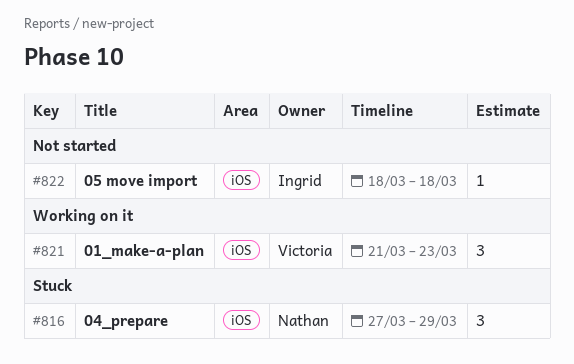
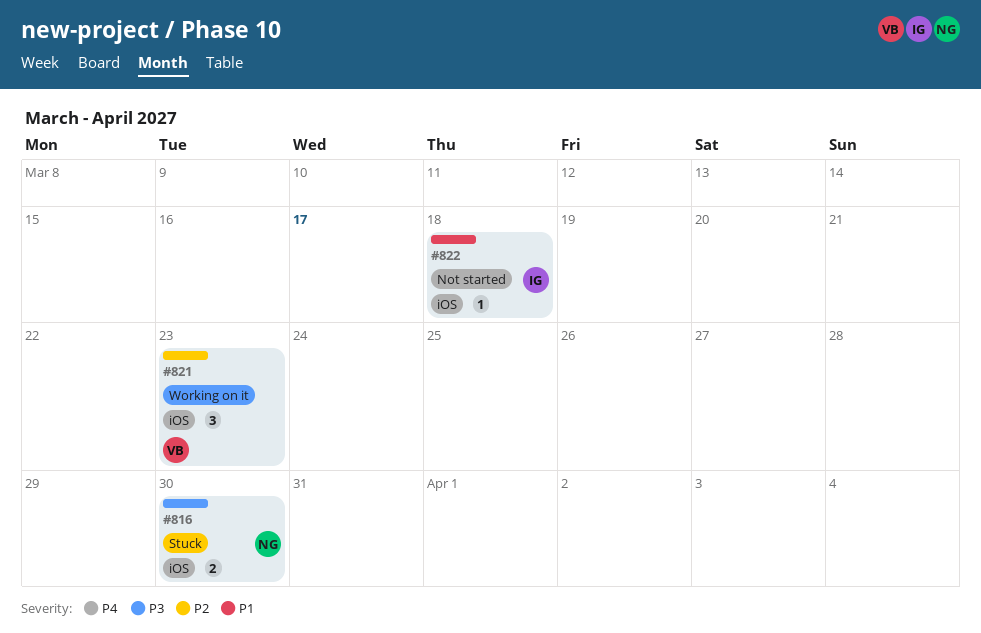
#816, estimate: 3 -> 2
#816, due: Mar 29 -> Mar 30

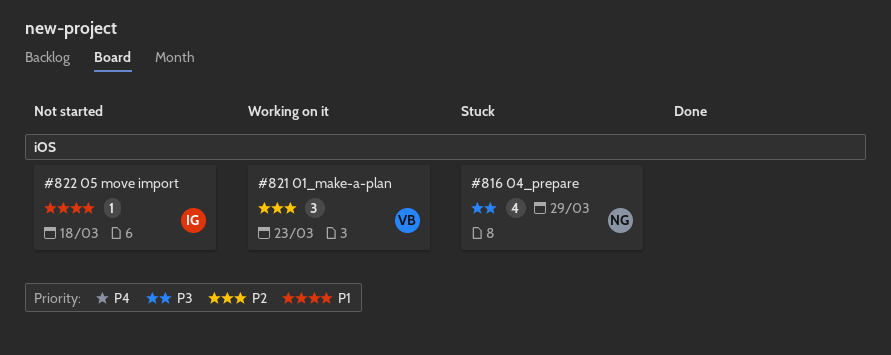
#816, estimate: 2 -> 4
#816, due: Mar 30 -> Mar 29

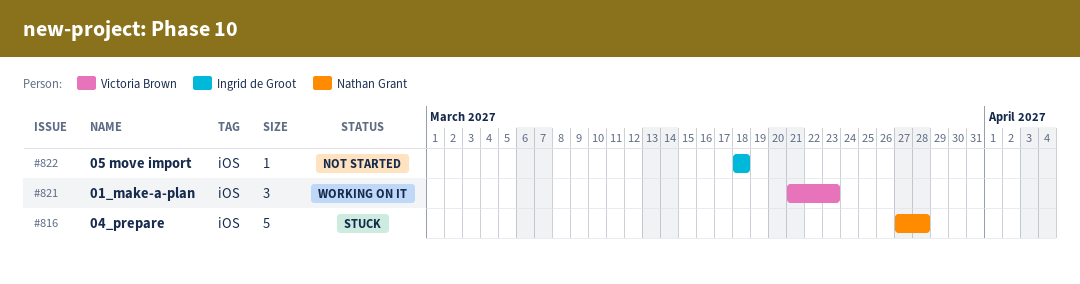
#816, estimate: 4 -> 5
#816, due: Mar 29 -> Mar 28

